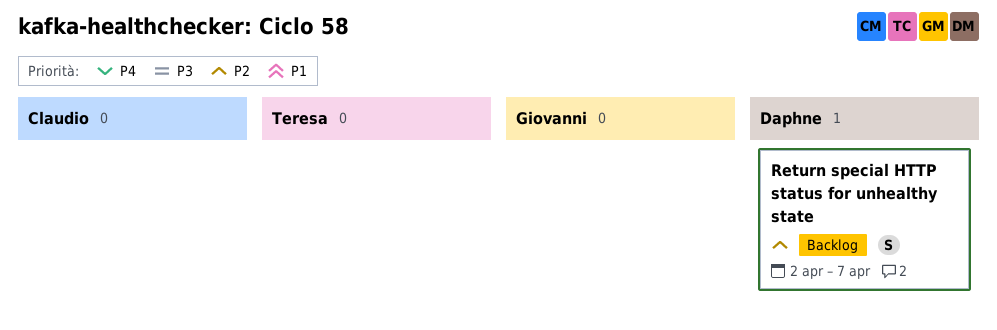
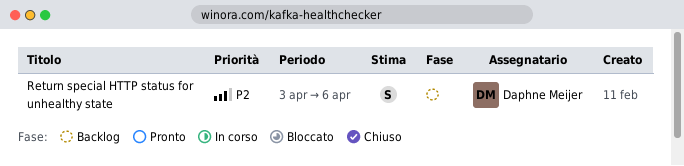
Return special HTTP status for unhealthy state, start: Apr 2 -> Apr 3
Return special HTTP status for unhealthy state, due: Apr 7 -> Apr 6

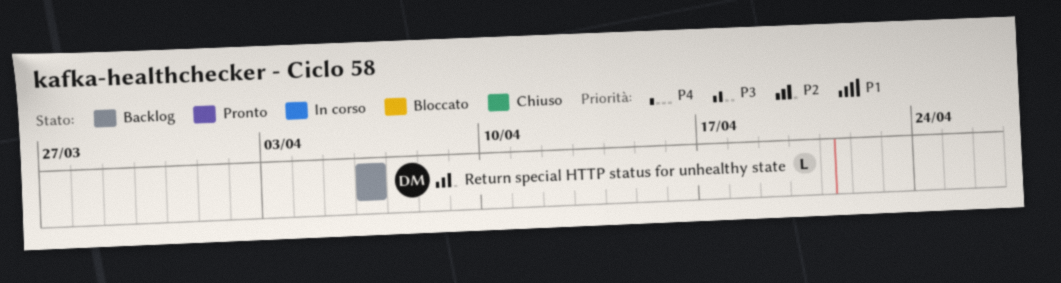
Return special HTTP status for unhealthy state, estimate: S -> L
Return special HTTP status for unhealthy state, start: Apr 3 -> Apr 6

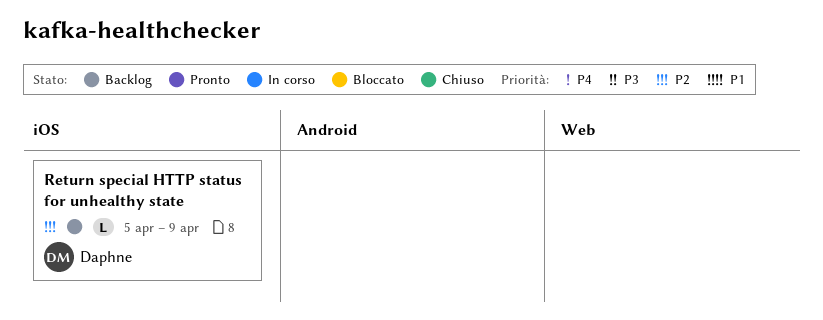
Return special HTTP status for unhealthy state, start: Apr 6 -> Apr 5
Return special HTTP status for unhealthy state, due: Apr 6 -> Apr 9

